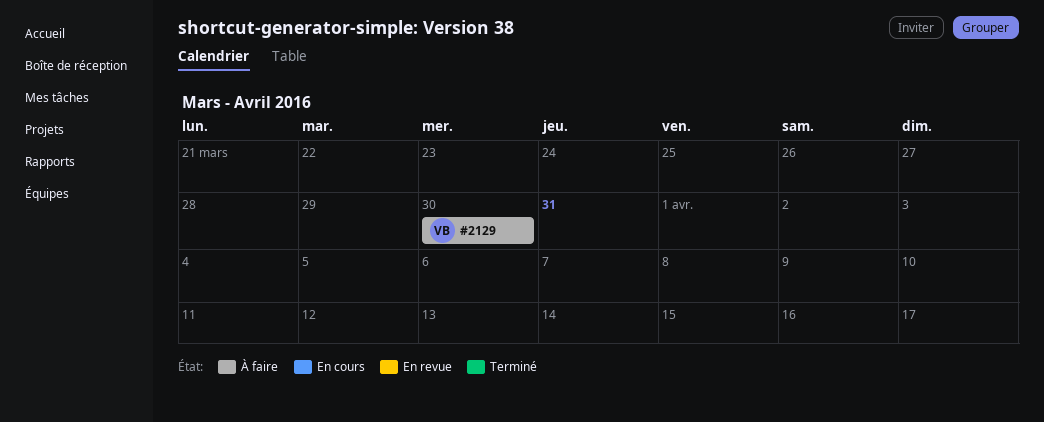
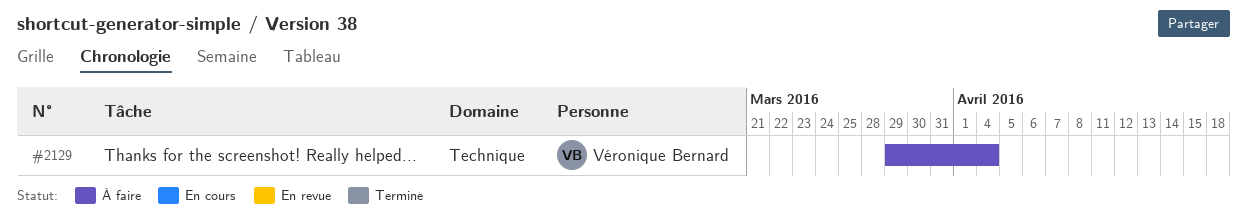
#2129, start: Mar 30 -> Mar 29
#2129, due: Mar 30 -> Apr 4

